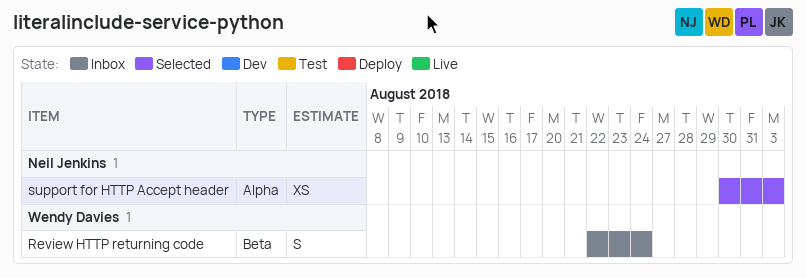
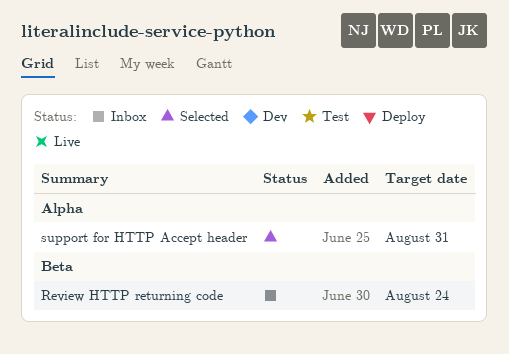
support for HTTP Accept header, due: Sep 3 -> Aug 31

